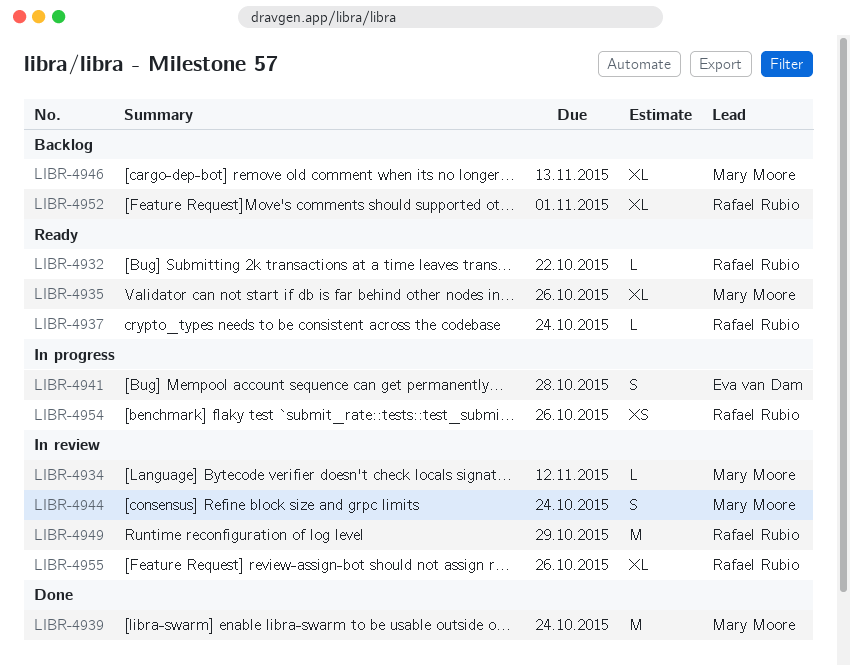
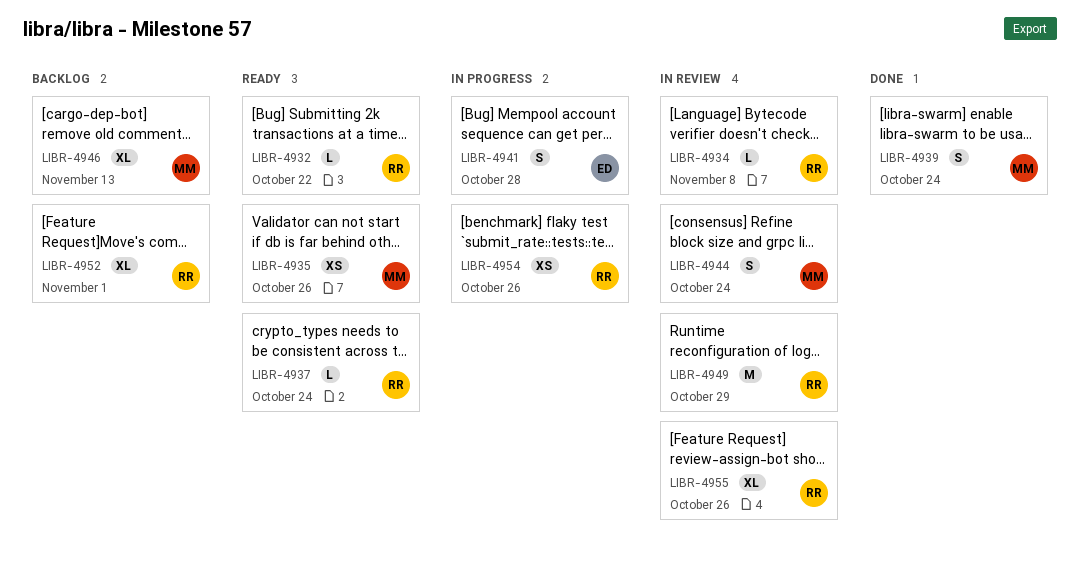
LIBR-4934, owner: Mary Moore -> Rafael Rubio
LIBR-4934, due: Nov 12 -> Nov 8
LIBR-4935, estimate: XL -> XS
LIBR-4939, estimate: M -> S

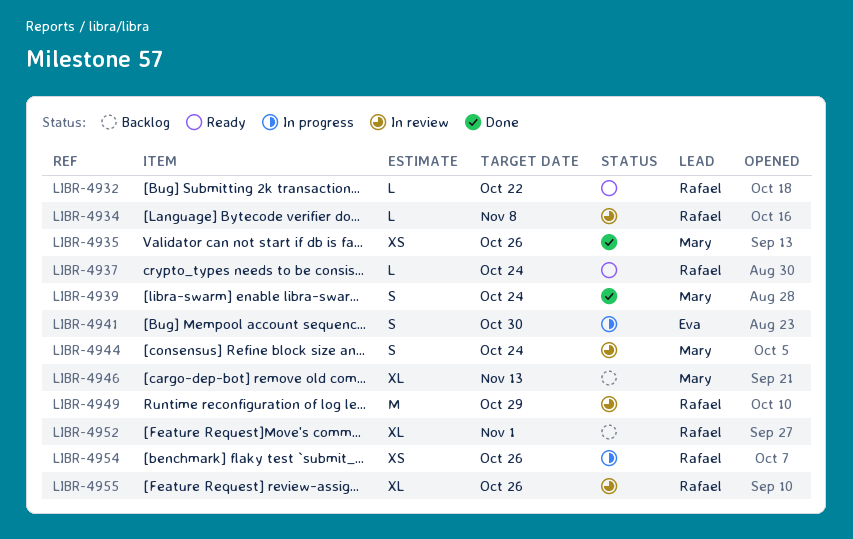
LIBR-4935, status: Ready -> Done
LIBR-4941, due: Oct 28 -> Oct 30

